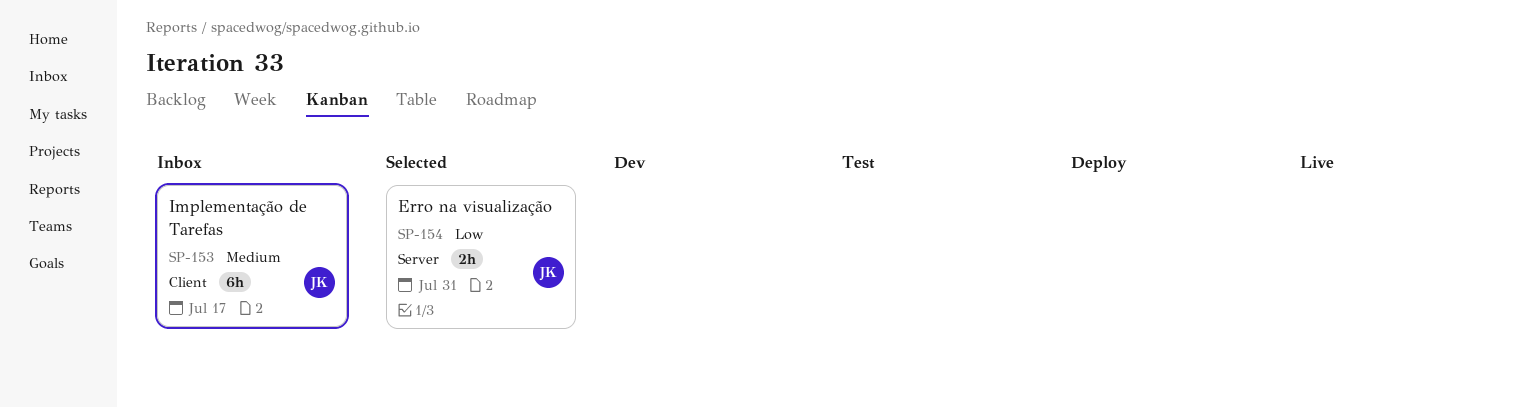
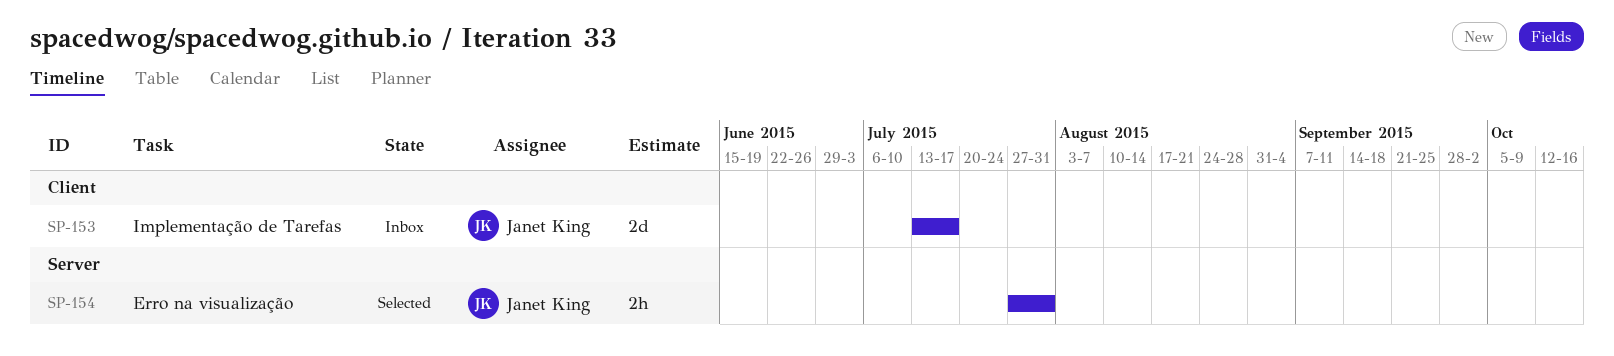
SP-153, estimate: 6h -> 2d

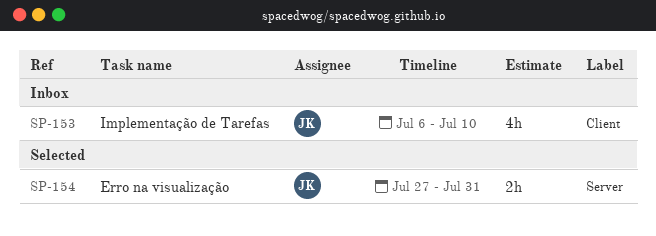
SP-153, estimate: 2d -> 4h
SP-153, start: Jul 13 -> Jul 6
SP-153, due: Jul 17 -> Jul 10

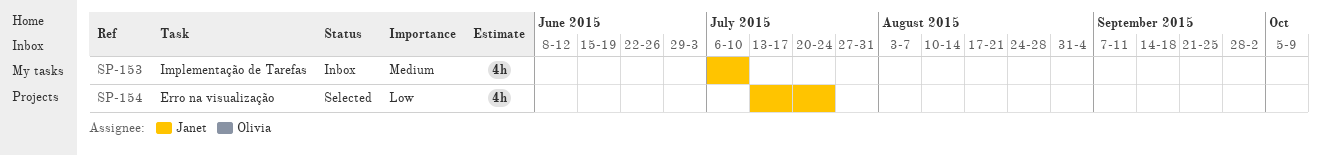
SP-154, estimate: 2h -> 4h
SP-154, start: Jul 27 -> Jul 13
SP-154, due: Jul 31 -> Jul 24

